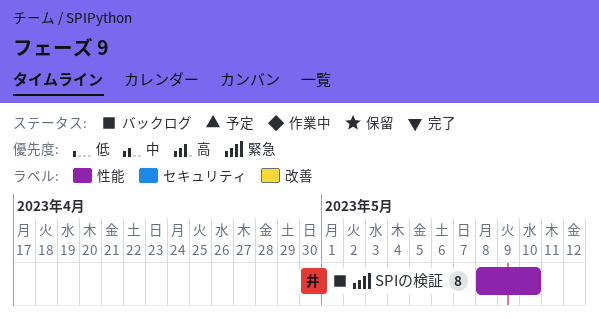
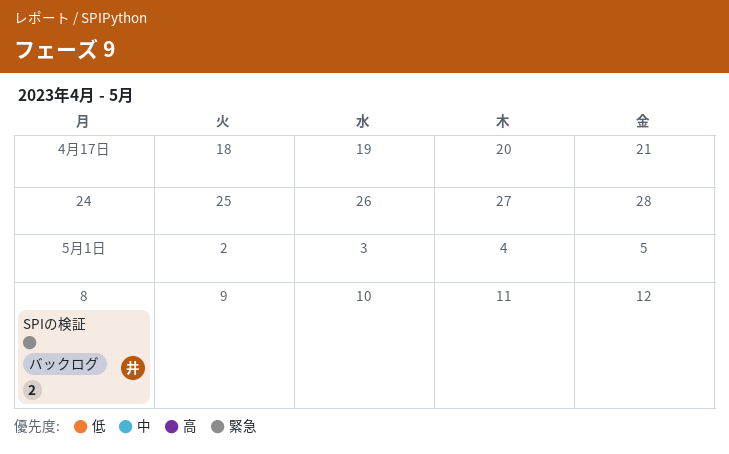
SPIの検証, estimate: 8 -> 2
SPIの検証, due: May 10 -> May 8

